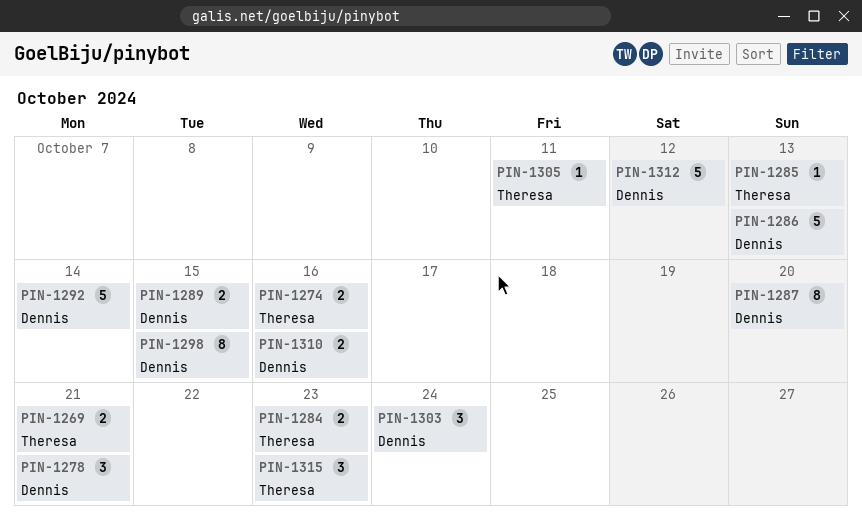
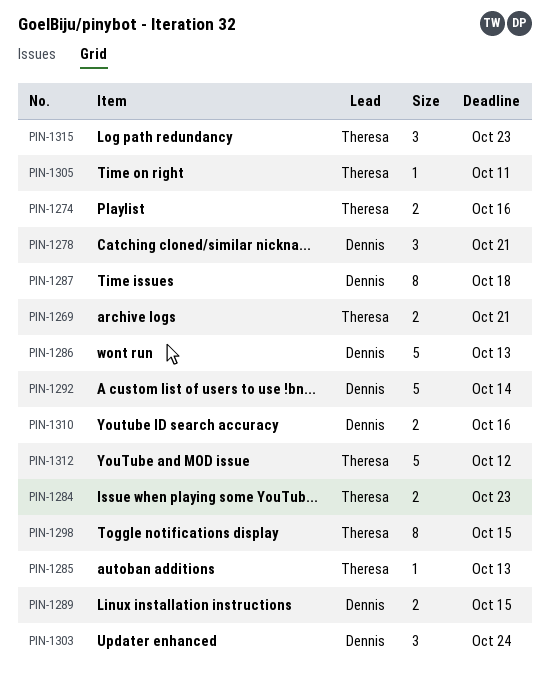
PIN-1287, due: Oct 20 -> Oct 18
PIN-1298, owner: Dennis -> Theresa
PIN-1312, owner: Dennis -> Theresa

